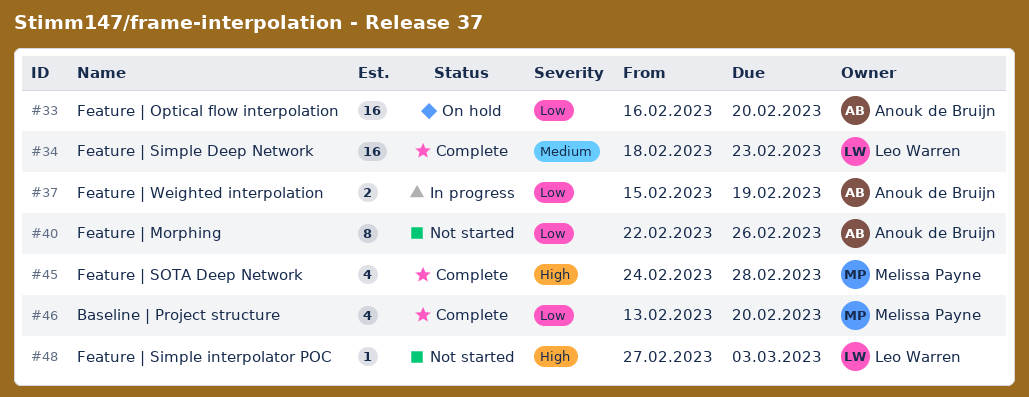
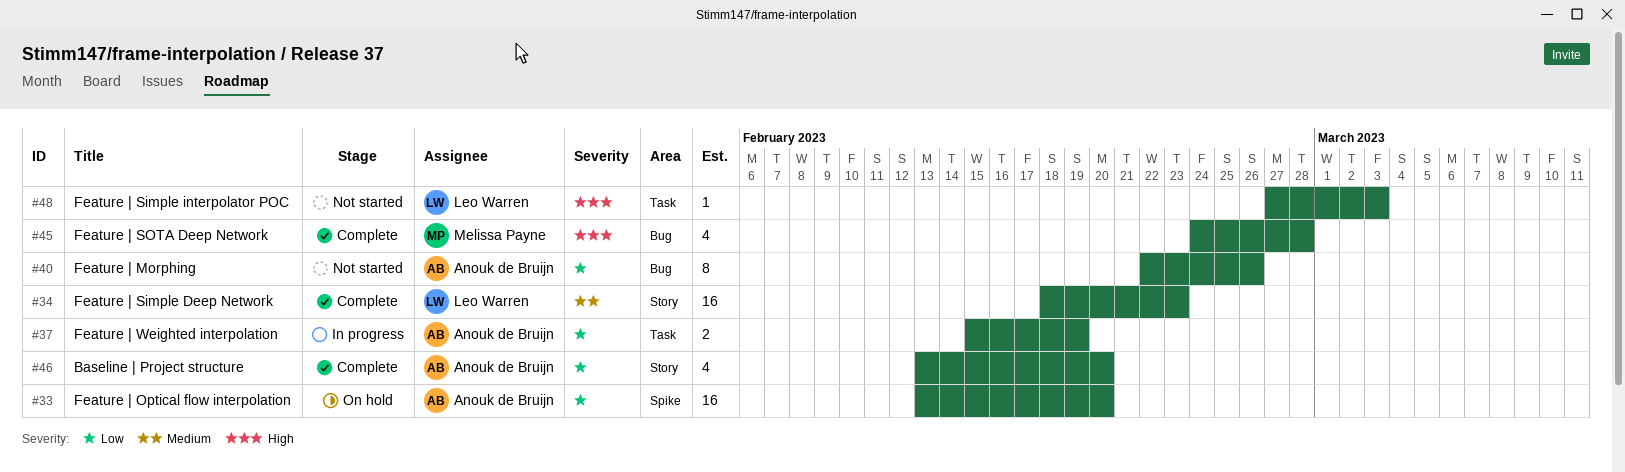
#33, start: Feb 16 -> Feb 13
#46, owner: Melissa Payne -> Anouk de Bruijn

